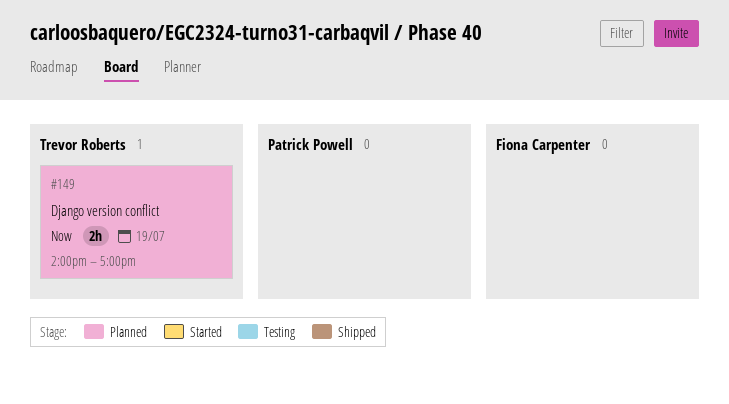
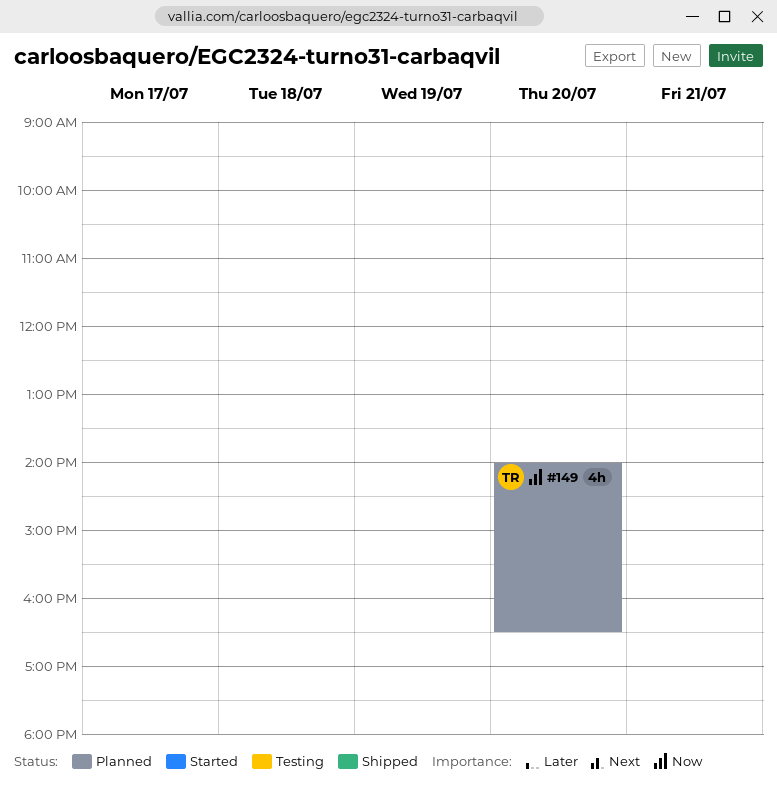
#149, estimate: 2h -> 4h
#149, day: Jul 19 -> Jul 20
#149, ends: 17:00 -> 16:30

